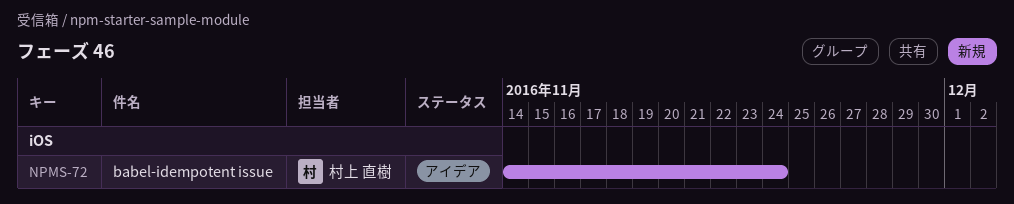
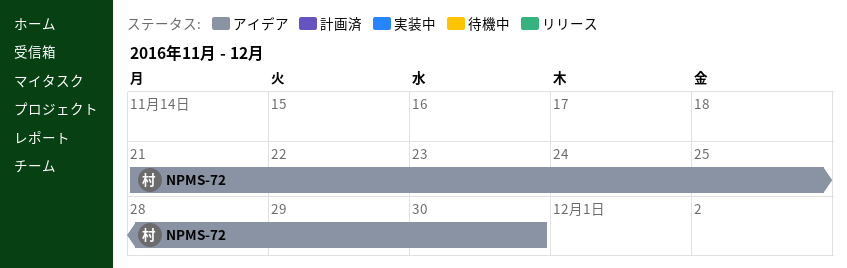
NPMS-72, start: Nov 14 -> Nov 21
NPMS-72, due: Nov 24 -> Nov 30

